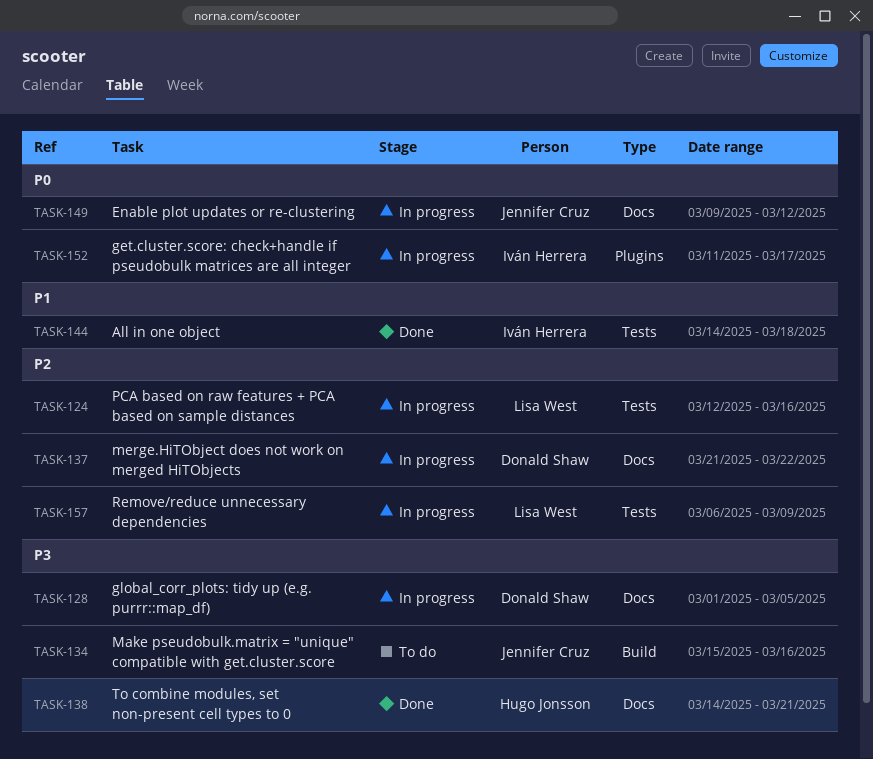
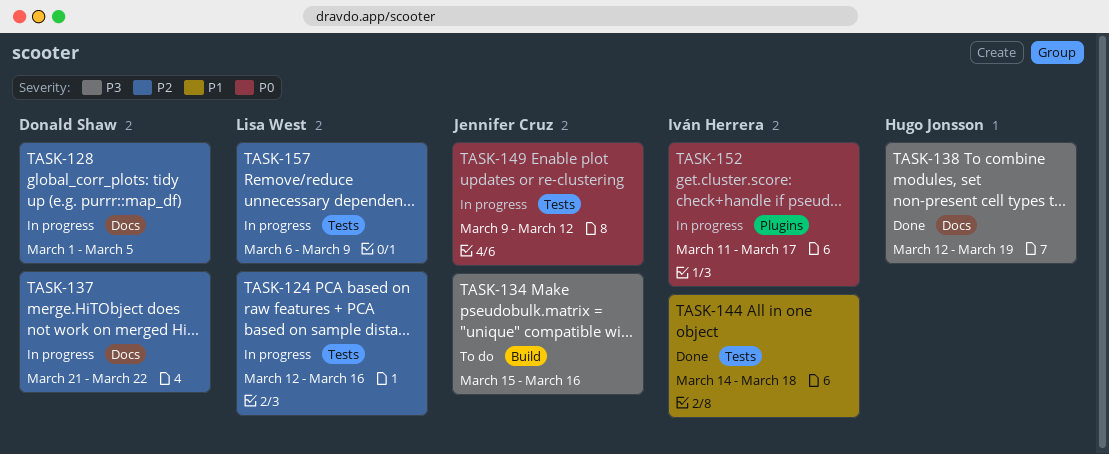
TASK-128, priority: P3 -> P2
TASK-138, start: Mar 14 -> Mar 12
TASK-138, due: Mar 21 -> Mar 19
TASK-149, label: Docs -> Tests

